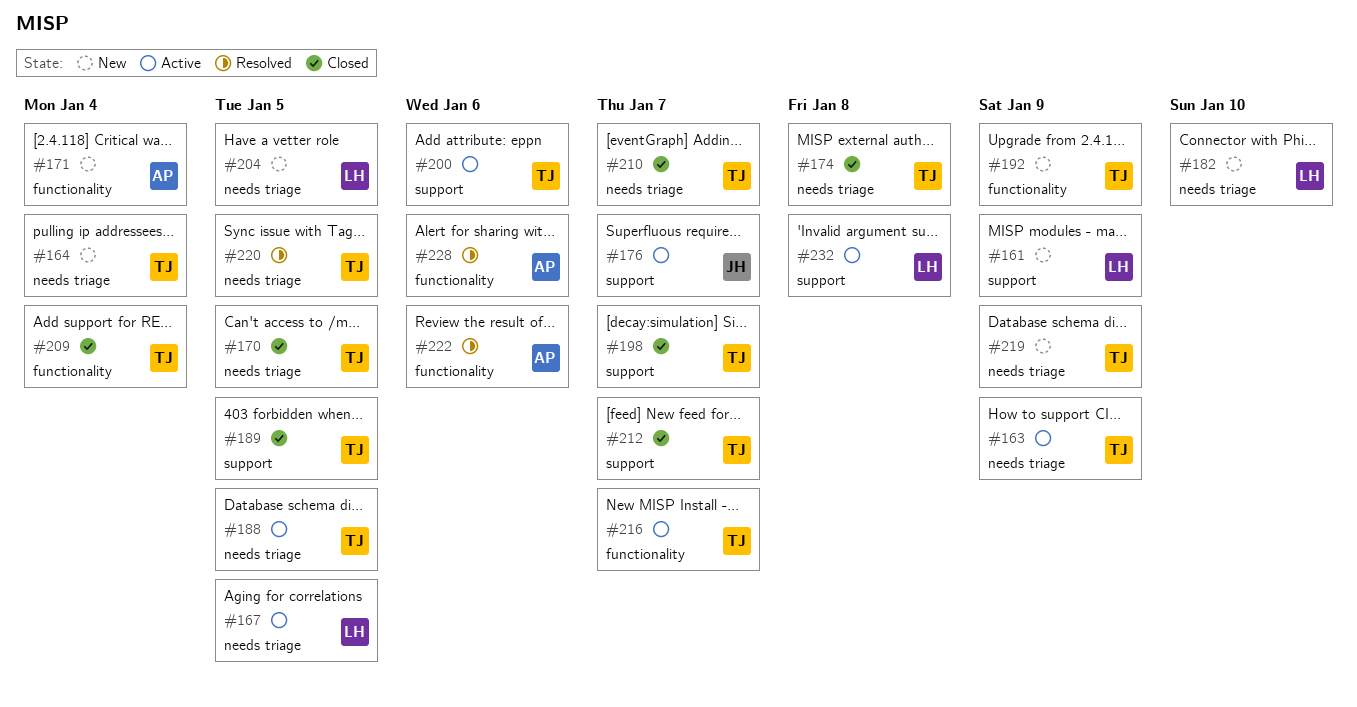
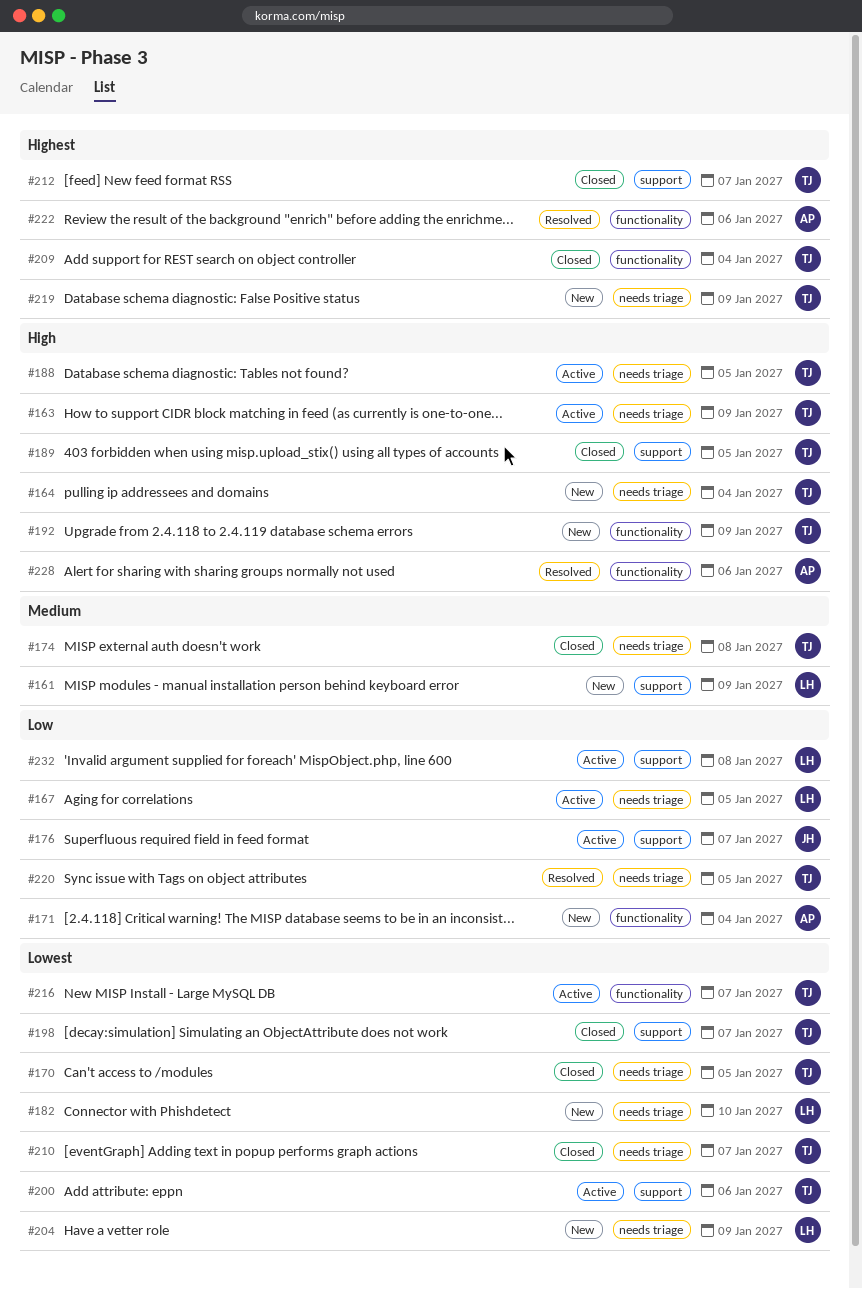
#204, due: Jan 5 -> Jan 9

